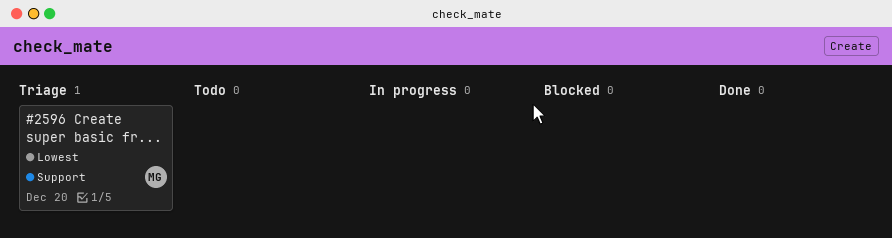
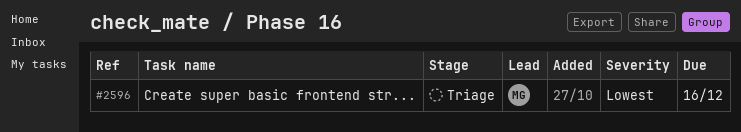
#2596, due: Dec 20 -> Dec 16

